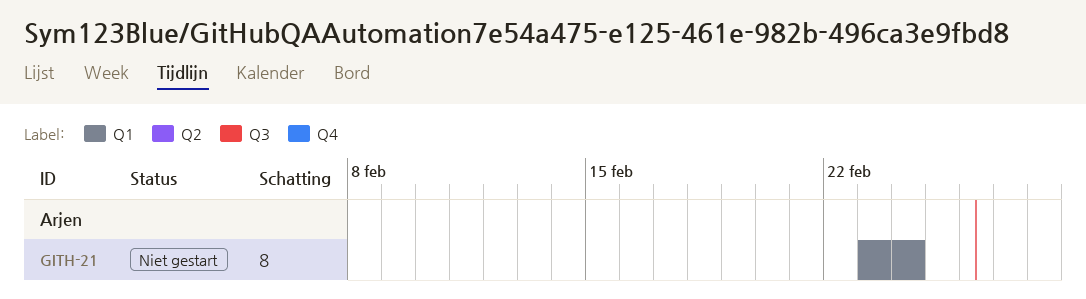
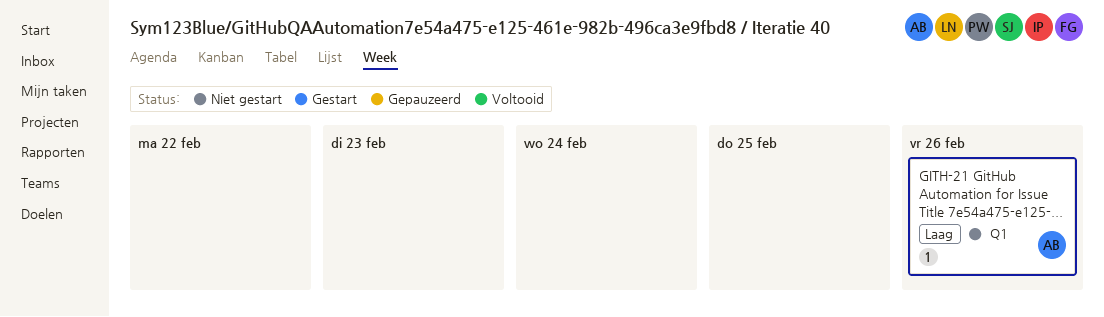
GITH-21, estimate: 8 -> 1
GITH-21, due: Feb 24 -> Feb 26

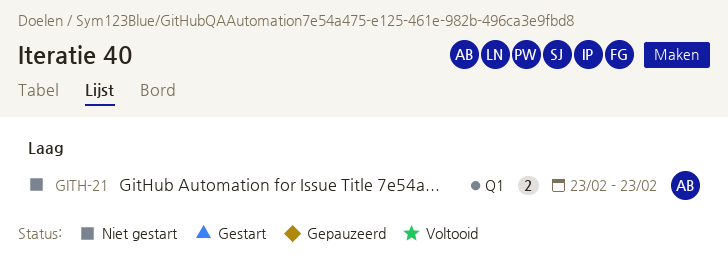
GITH-21, estimate: 1 -> 2
GITH-21, due: Feb 26 -> Feb 23

